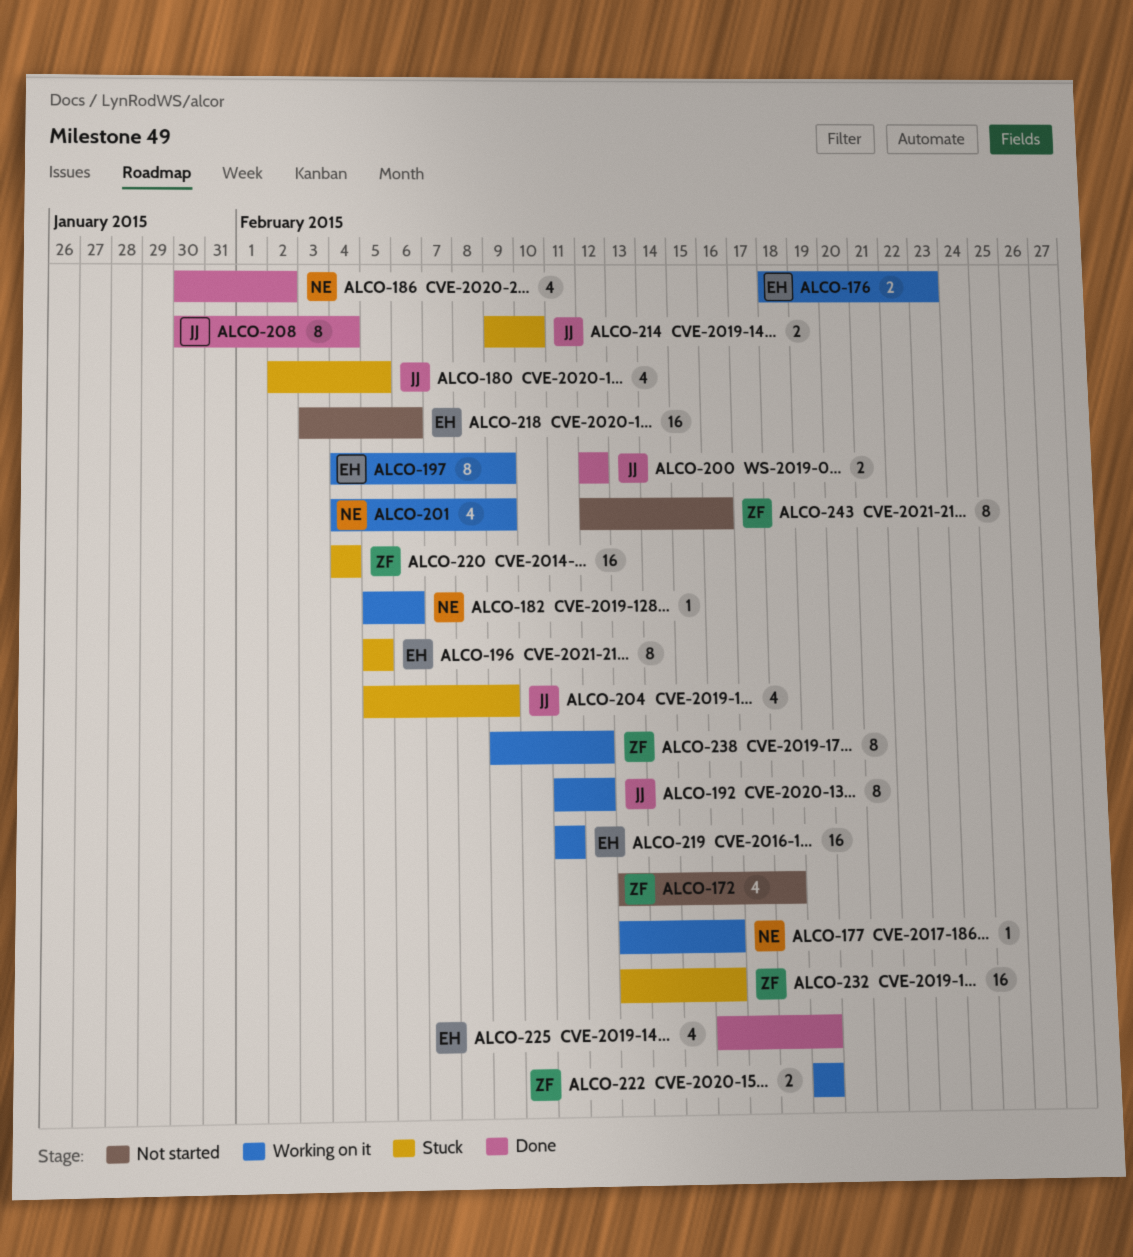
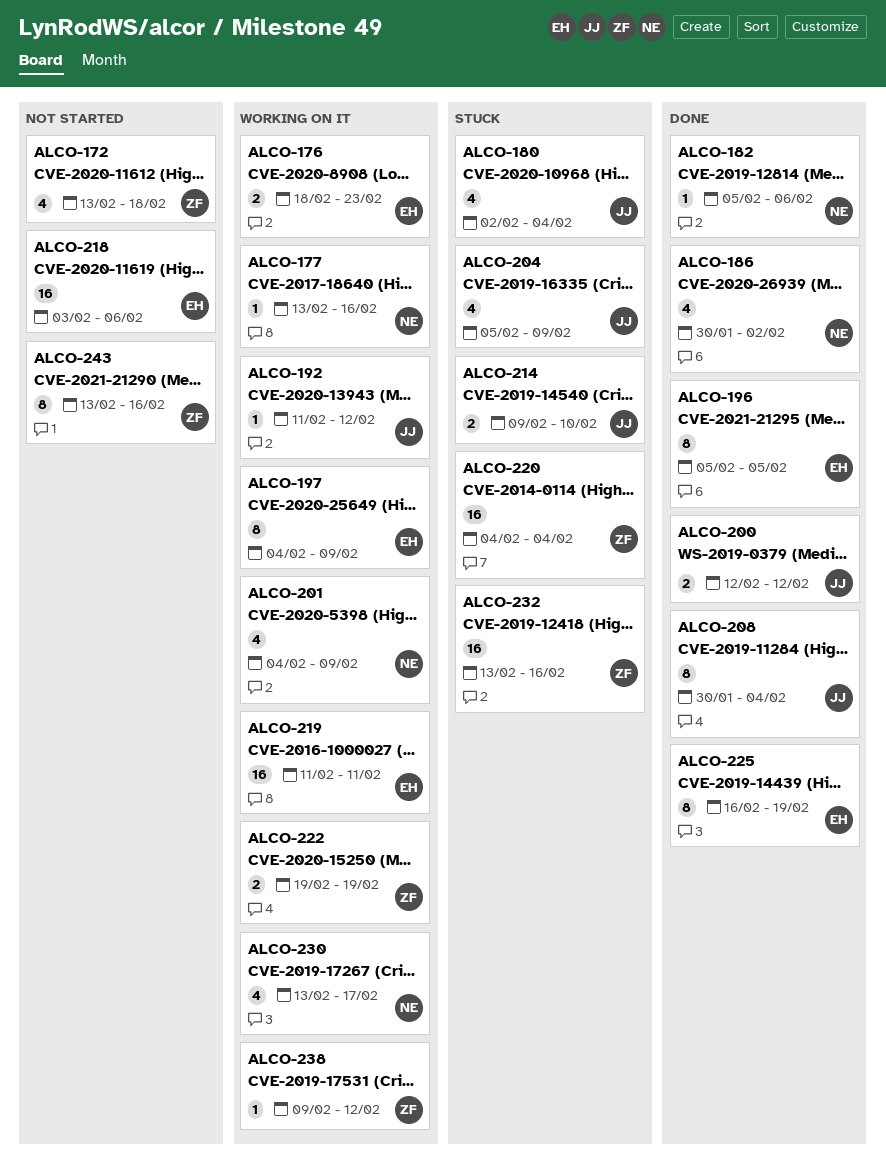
ALCO-180, due: Feb 5 -> Feb 4
ALCO-182, status: Working on it -> Done
ALCO-192, estimate: 8 -> 1
ALCO-196, status: Stuck -> Done
ALCO-225, estimate: 4 -> 8
ALCO-230: none -> present
ALCO-238, estimate: 8 -> 1
ALCO-243, start: Feb 12 -> Feb 13

